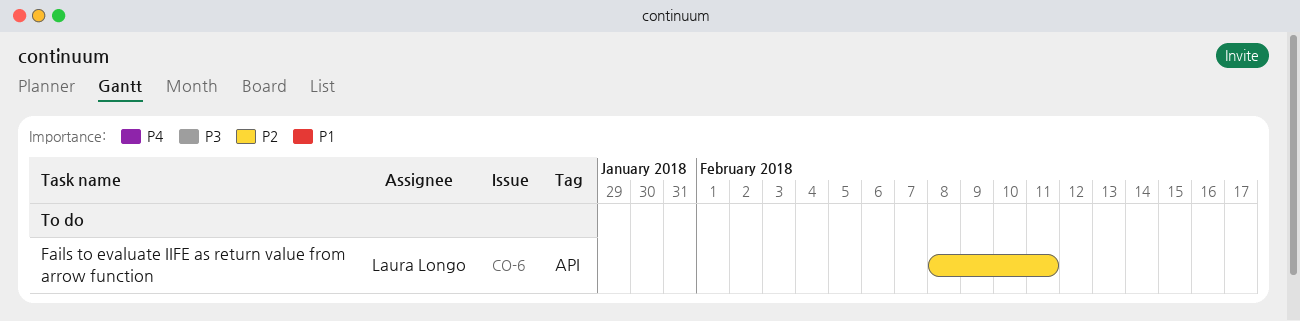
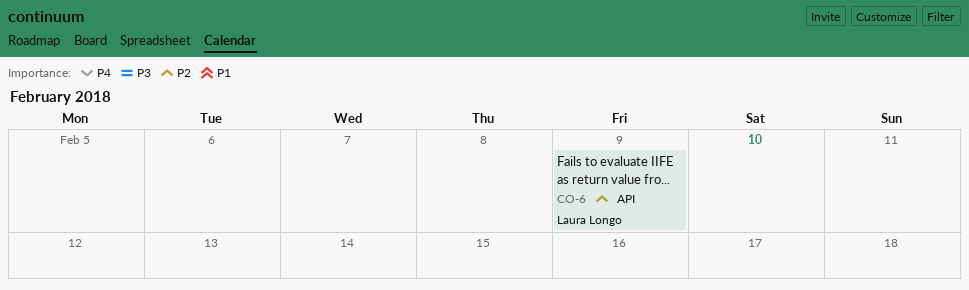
CO-6, due: Feb 11 -> Feb 9

